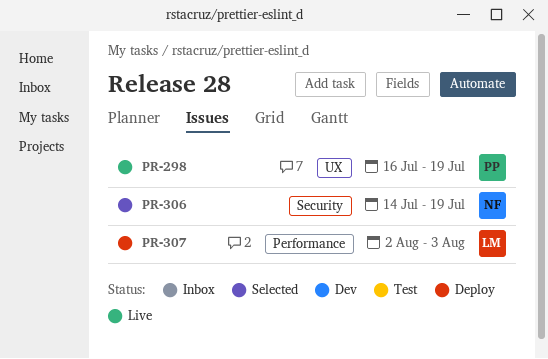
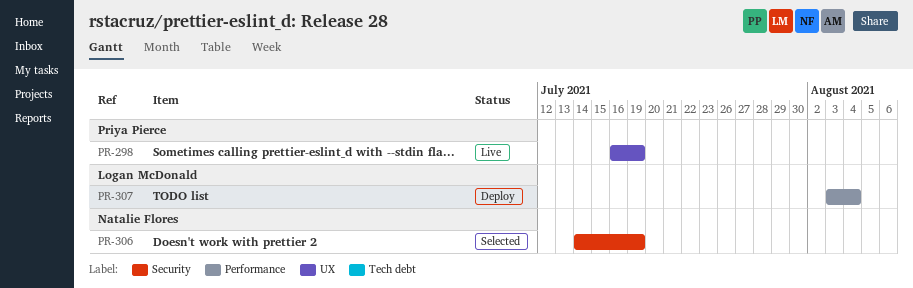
PR-307, start: Aug 2 -> Aug 3
PR-307, due: Aug 3 -> Aug 4

